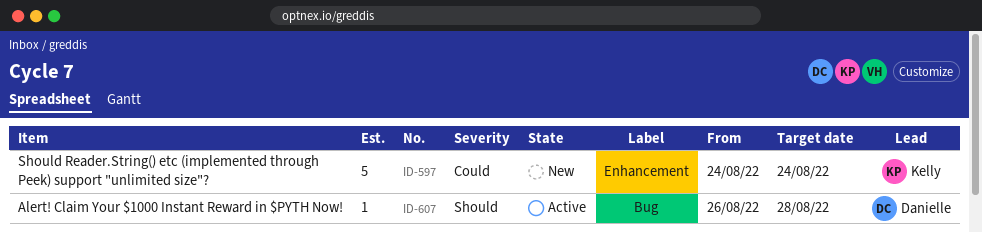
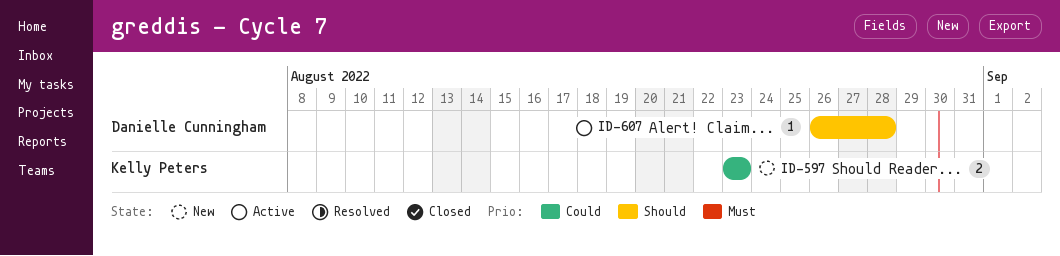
ID-597, estimate: 5 -> 2
ID-597, start: Aug 24 -> Aug 23
ID-597, due: Aug 24 -> Aug 23

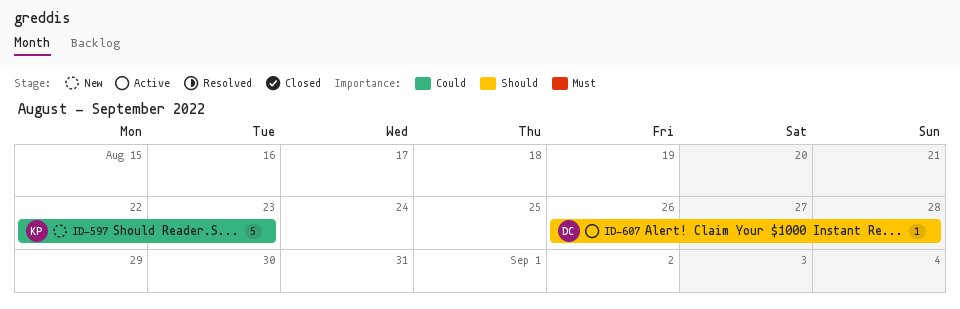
ID-597, estimate: 2 -> 5
ID-597, start: Aug 23 -> Aug 22

